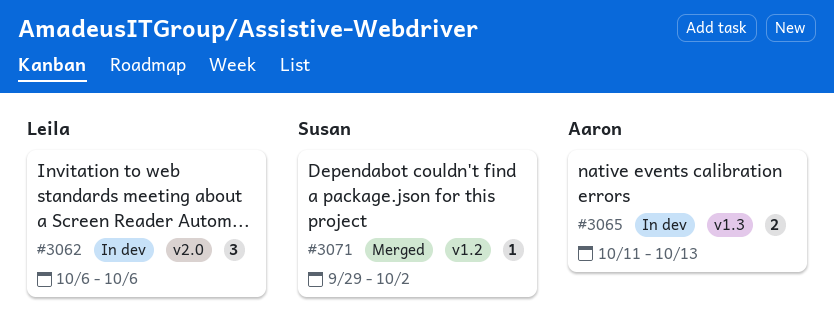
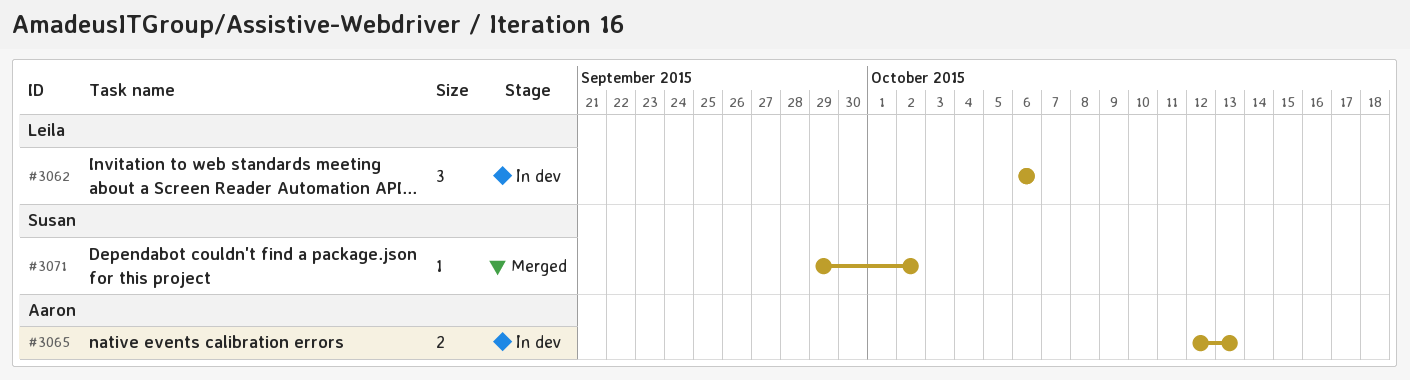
#3065, start: Oct 11 -> Oct 12

